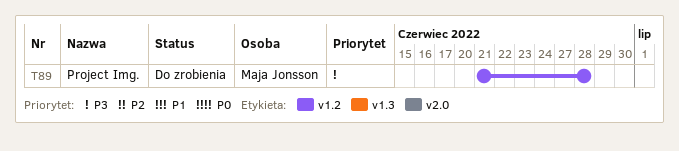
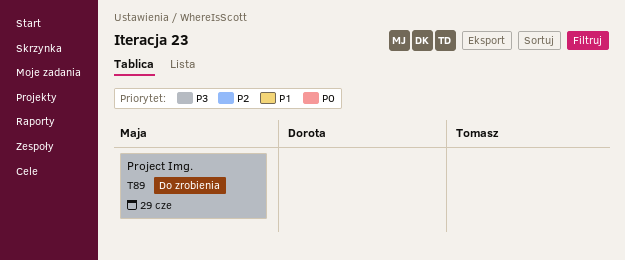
T89, due: Jun 28 -> Jun 29

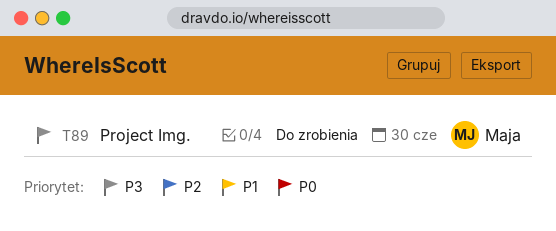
T89, due: Jun 29 -> Jun 30

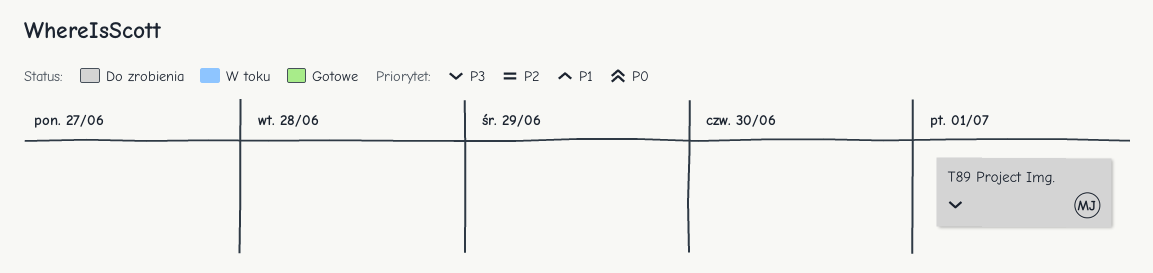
T89, due: Jun 30 -> Jul 1

